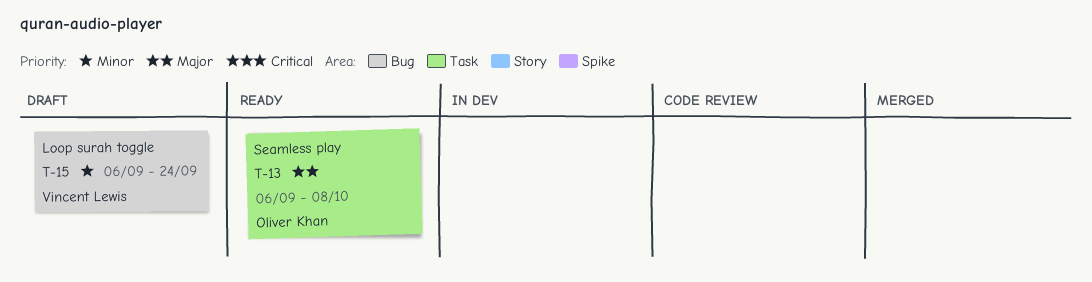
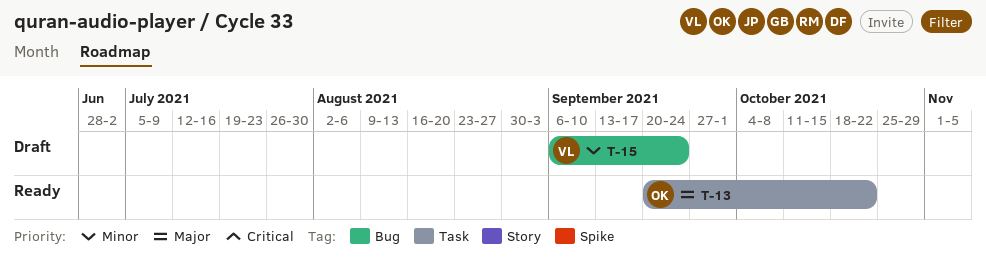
T-13, start: Sep 6 -> Sep 20
T-13, due: Oct 8 -> Oct 22

